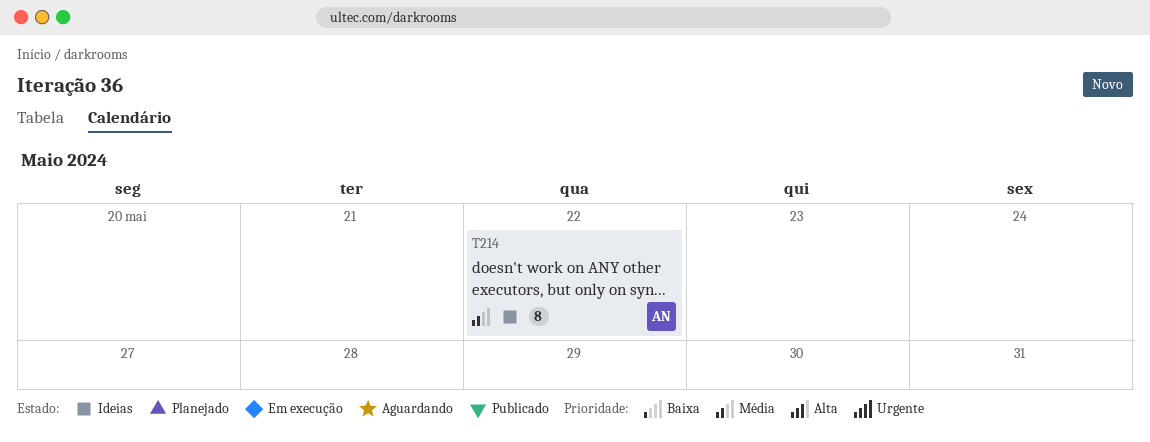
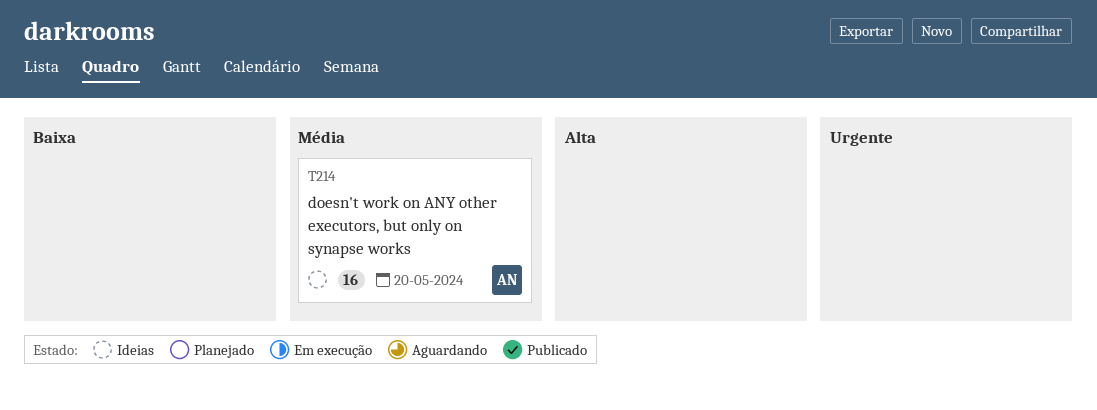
T214, estimate: 8 -> 16
T214, due: May 22 -> May 20

